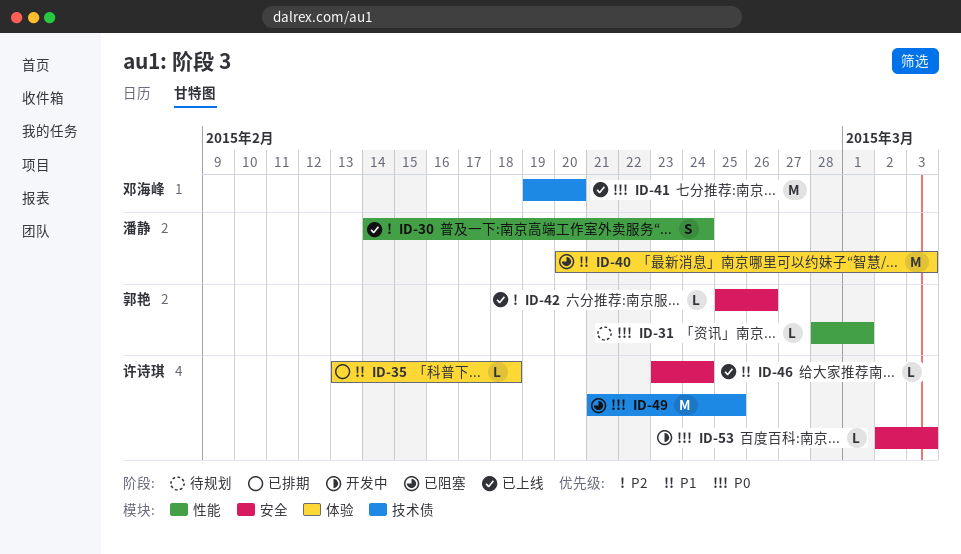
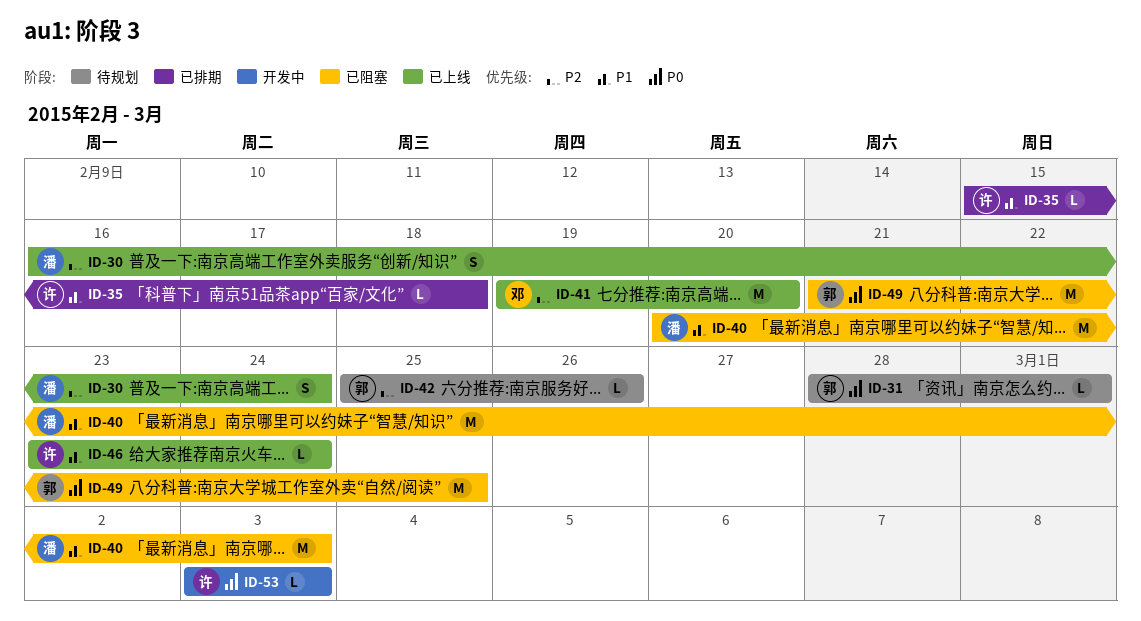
ID-30, start: Feb 14 -> Feb 16
ID-35, start: Feb 13 -> Feb 15
ID-41, priority: P0 -> P2
ID-42, status: 已上线 -> 待规划
ID-49, owner: 许诗琪 -> 郭艳
ID-53, start: Mar 2 -> Mar 3

